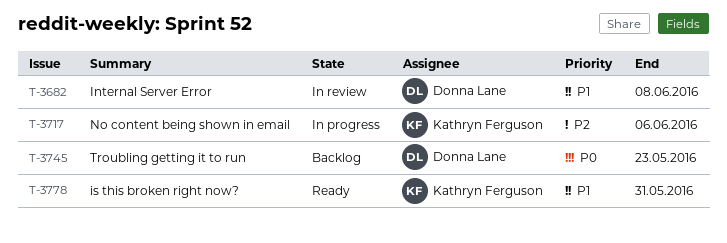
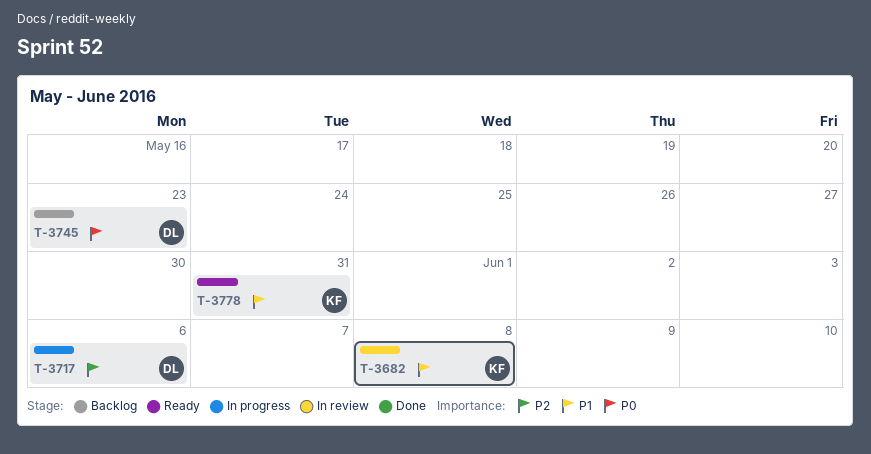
T-3682, owner: Donna Lane -> Kathryn Ferguson
T-3717, owner: Kathryn Ferguson -> Donna Lane

